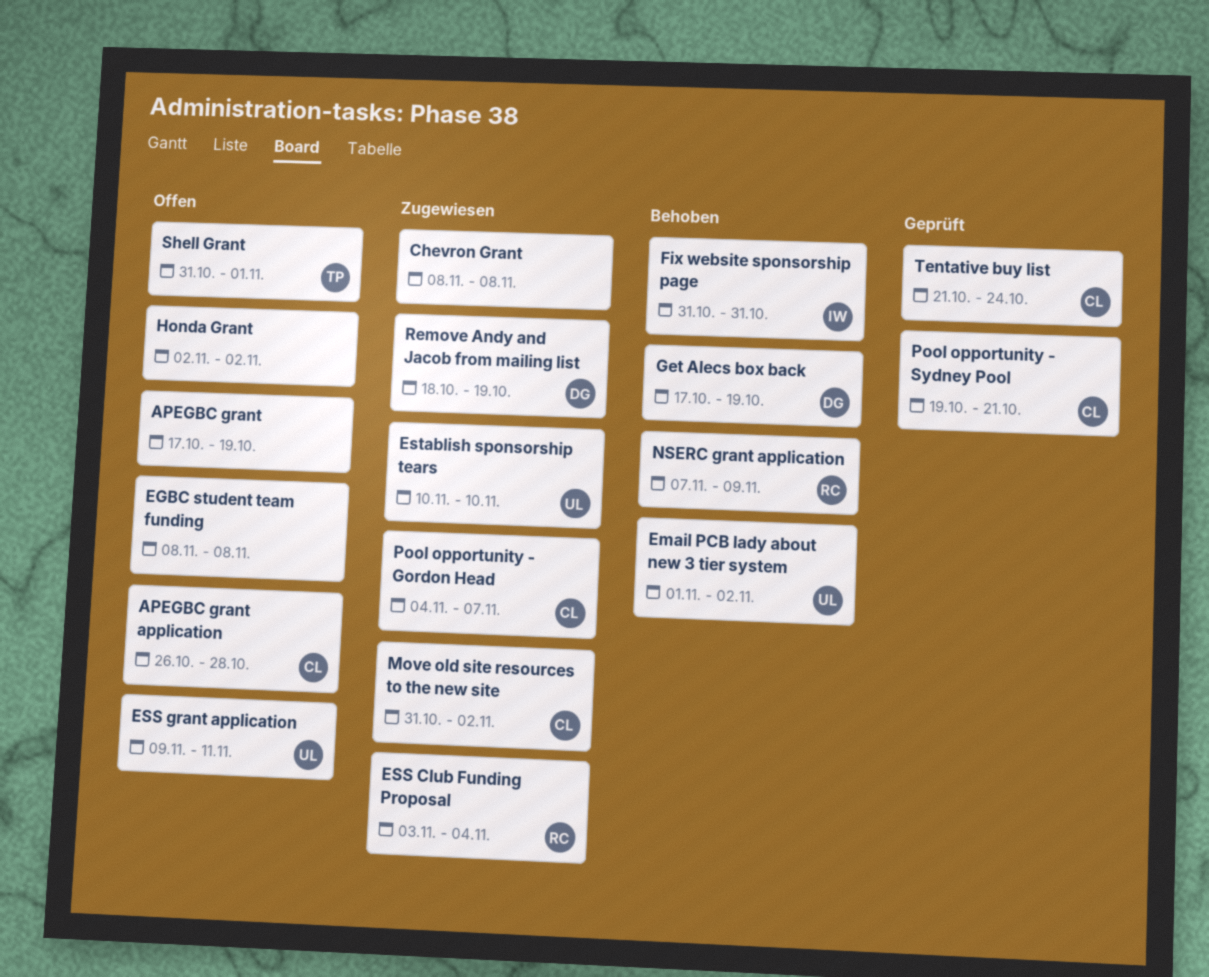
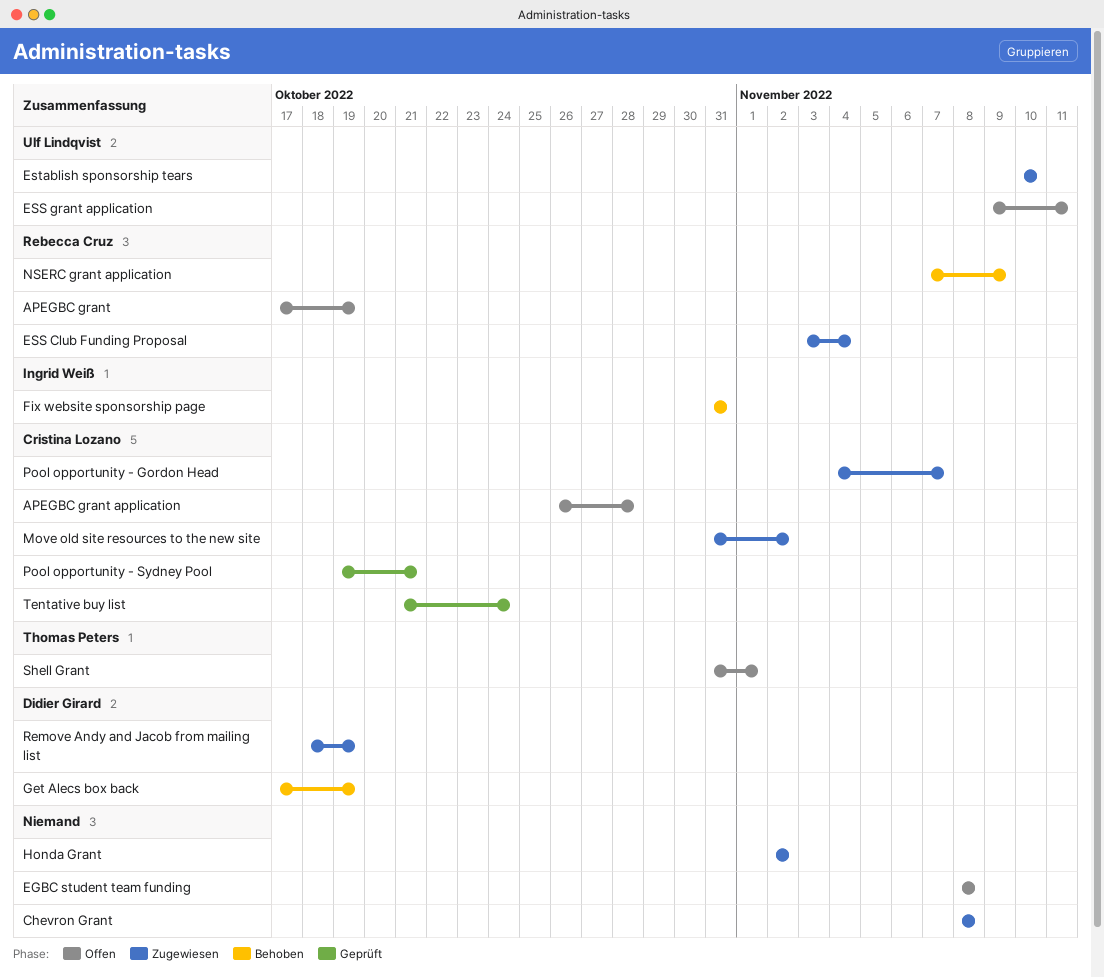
APEGBC grant, owner: none -> Rebecca Cruz
Email PCB lady about new 3 tier system: present -> none
Honda Grant, status: Offen -> Zugewiesen

